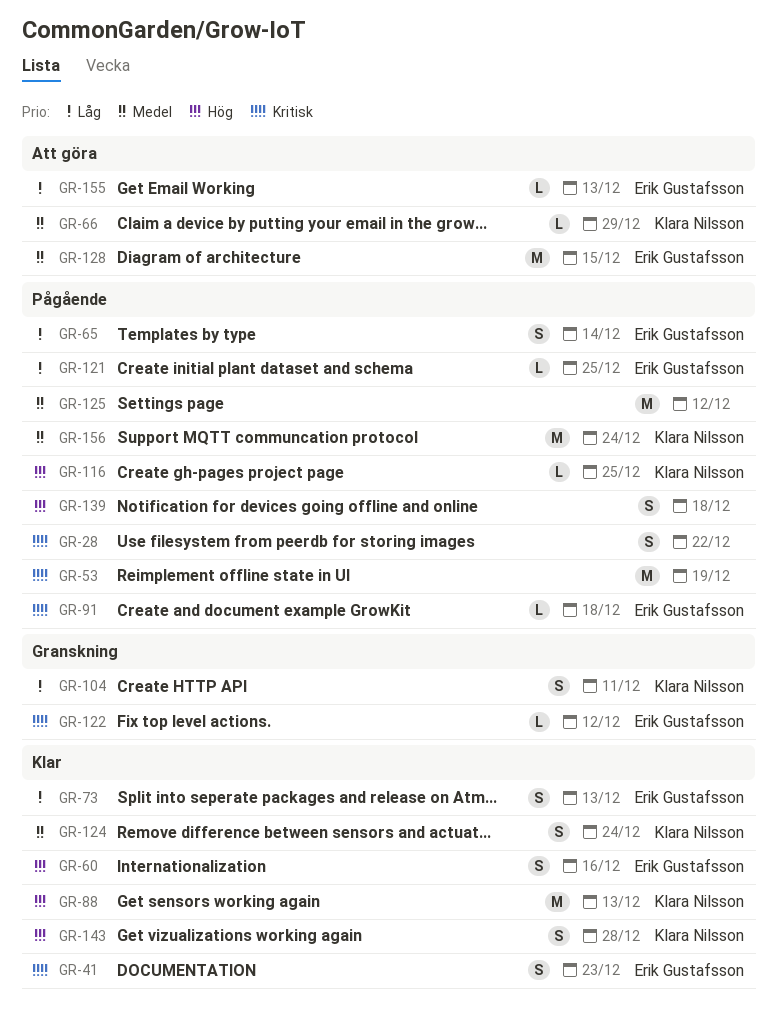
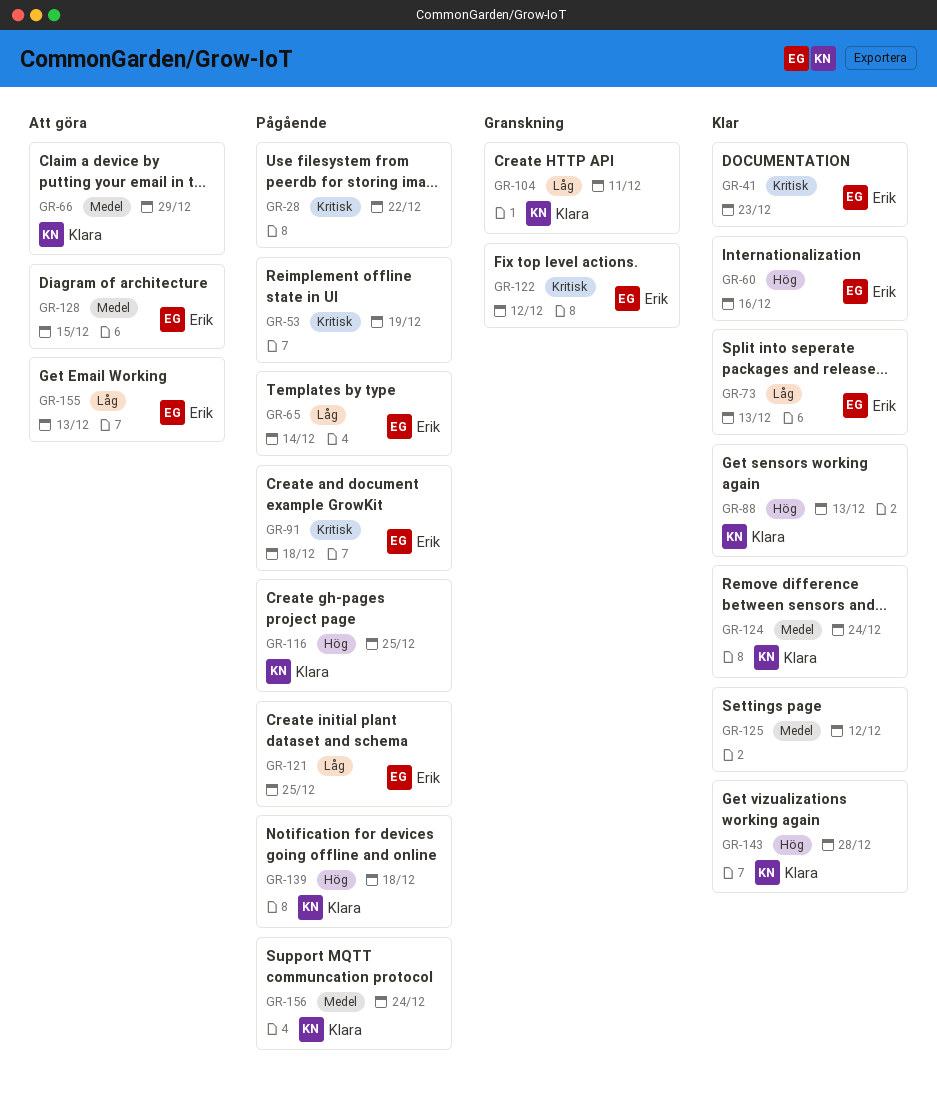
GR-125, status: Pågående -> Klar
GR-139, owner: none -> Klara Nilsson

